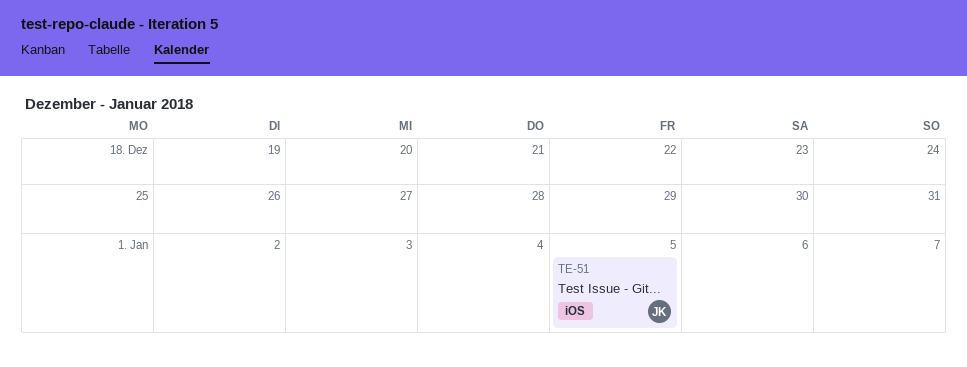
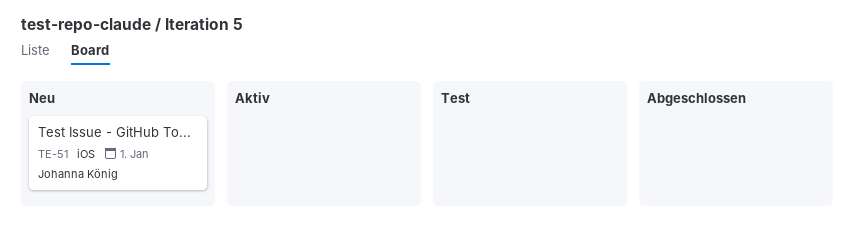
TE-51, due: Jan 5 -> Jan 1

